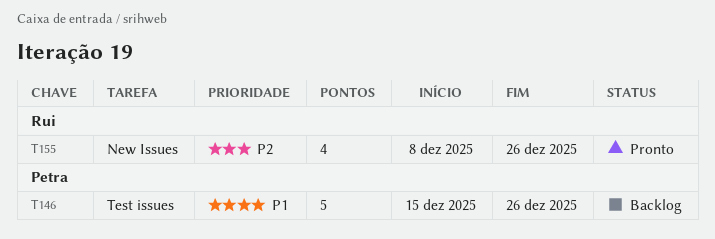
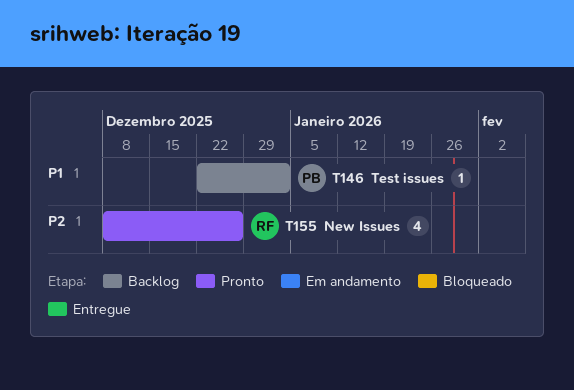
T146, estimate: 5 -> 1
T146, start: Dec 15 -> Dec 22
T146, due: Dec 26 -> Jan 2

